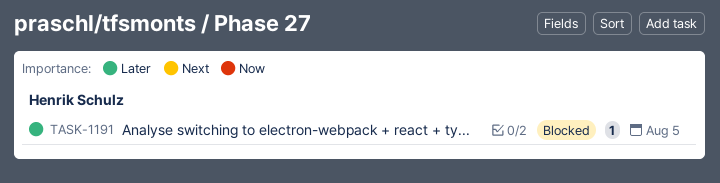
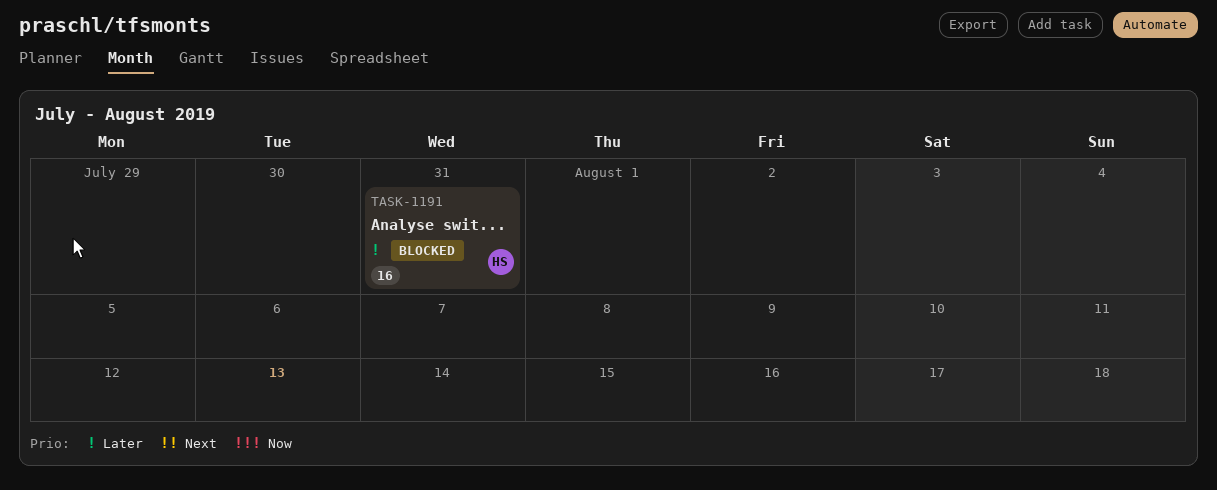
TASK-1191, estimate: 1 -> 16
TASK-1191, due: Aug 5 -> Jul 31

